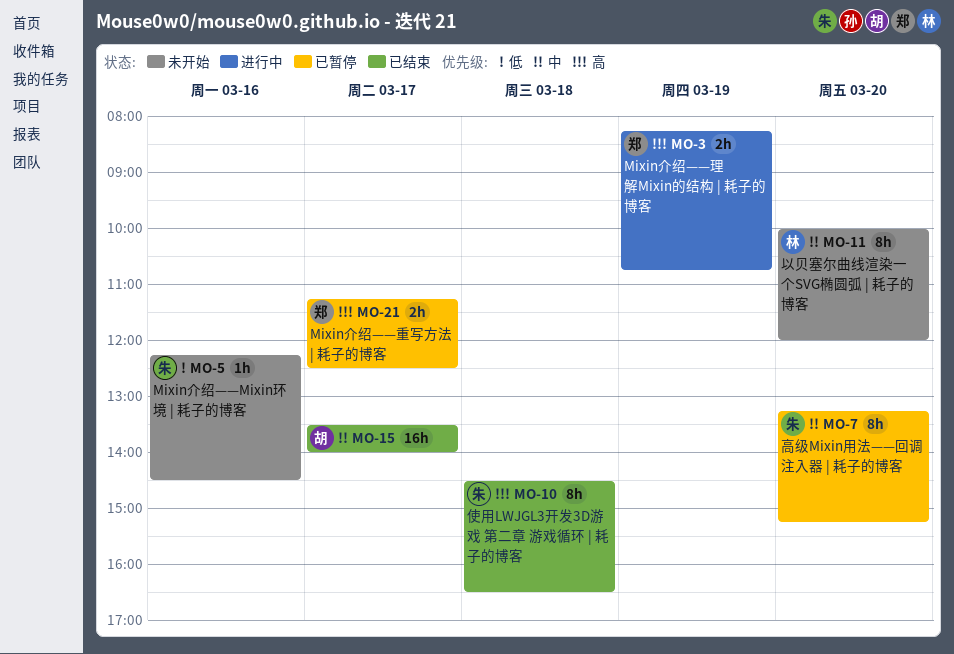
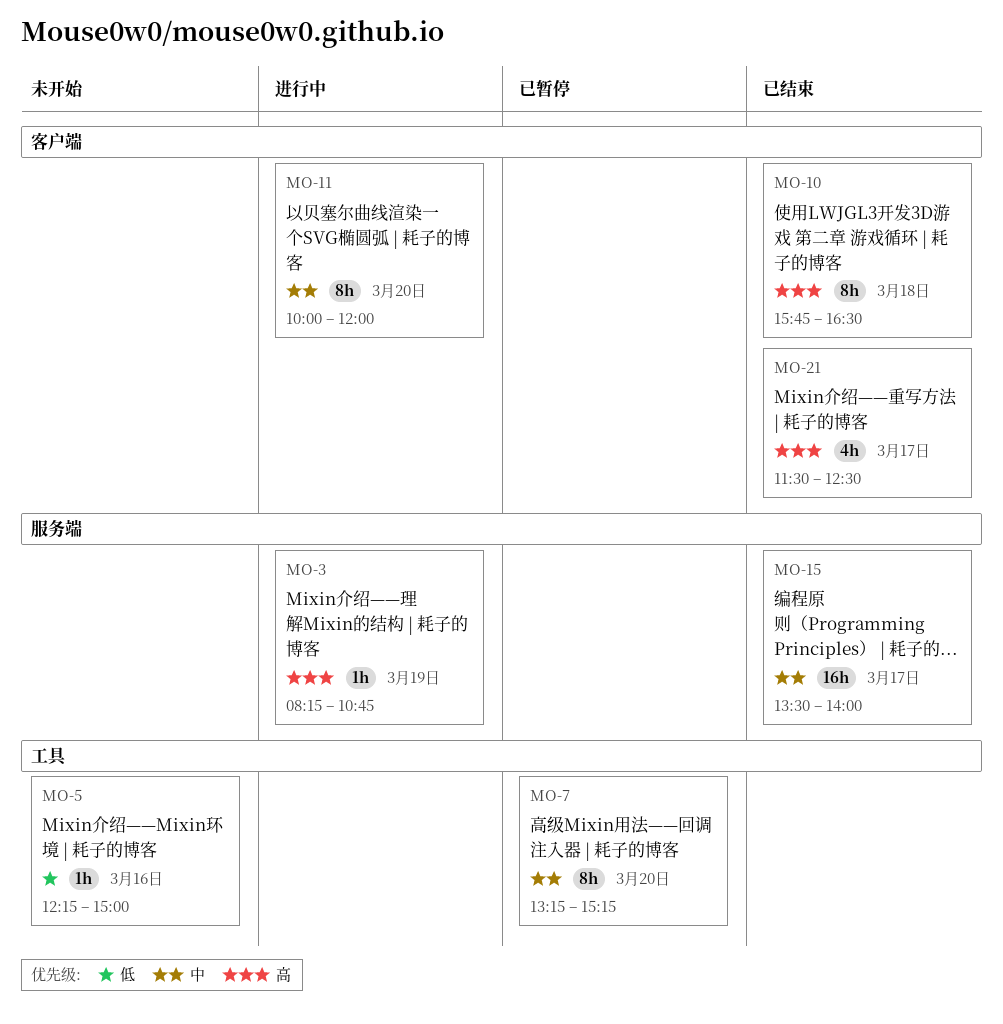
MO-3, estimate: 2h -> 1h
MO-5, ends: 14:30 -> 15:00
MO-10, begins: 14:30 -> 15:45
MO-11, status: 未开始 -> 进行中
MO-21, status: 已暂停 -> 已结束
MO-21, estimate: 2h -> 4h
MO-21, begins: 11:15 -> 11:30

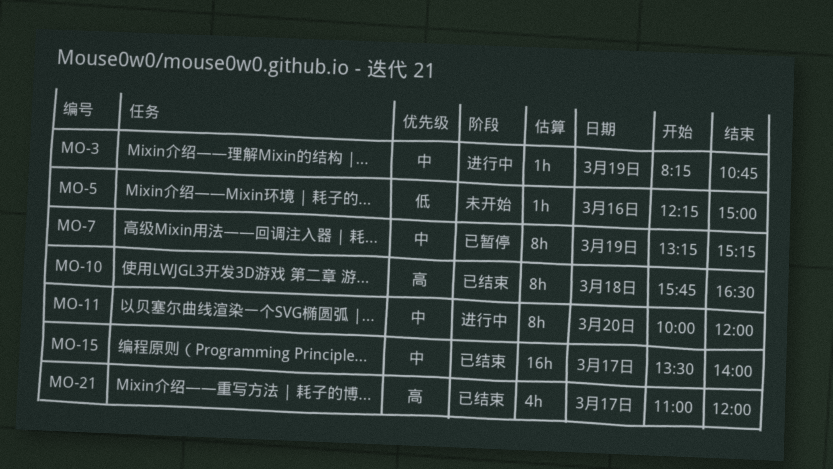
MO-3, priority: 高 -> 中
MO-7, day: Mar 20 -> Mar 19
MO-21, begins: 11:30 -> 11:00
MO-21, ends: 12:30 -> 12:00

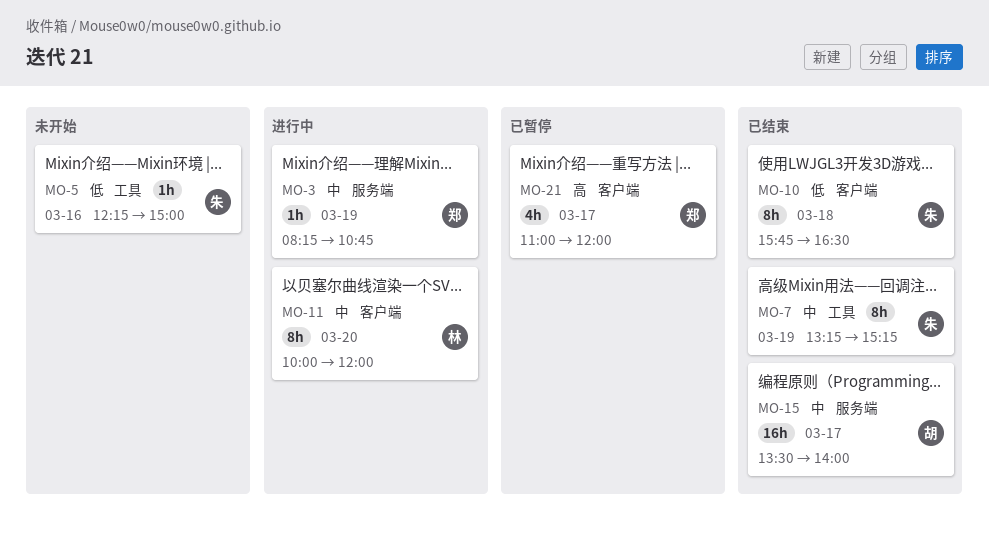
MO-7, status: 已暂停 -> 已结束
MO-10, priority: 高 -> 低
MO-21, status: 已结束 -> 已暂停

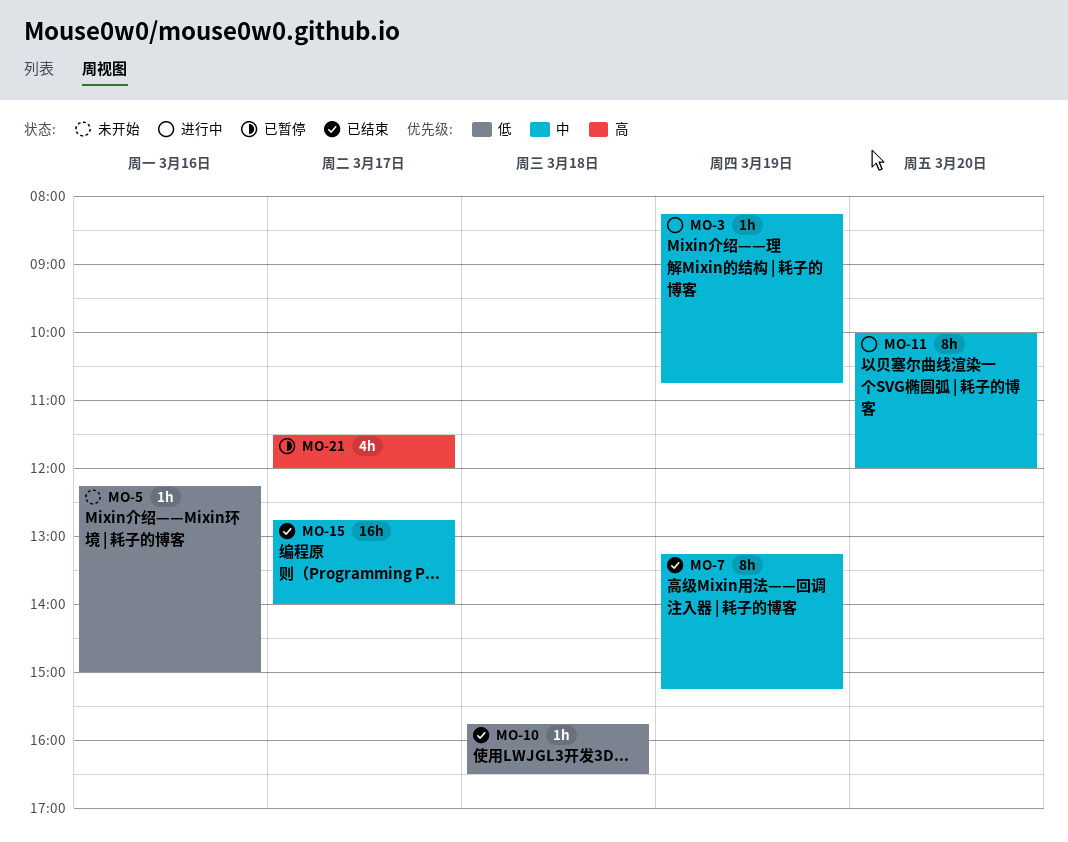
MO-10, estimate: 8h -> 1h
MO-15, begins: 13:30 -> 12:45
MO-21, begins: 11:00 -> 11:30

